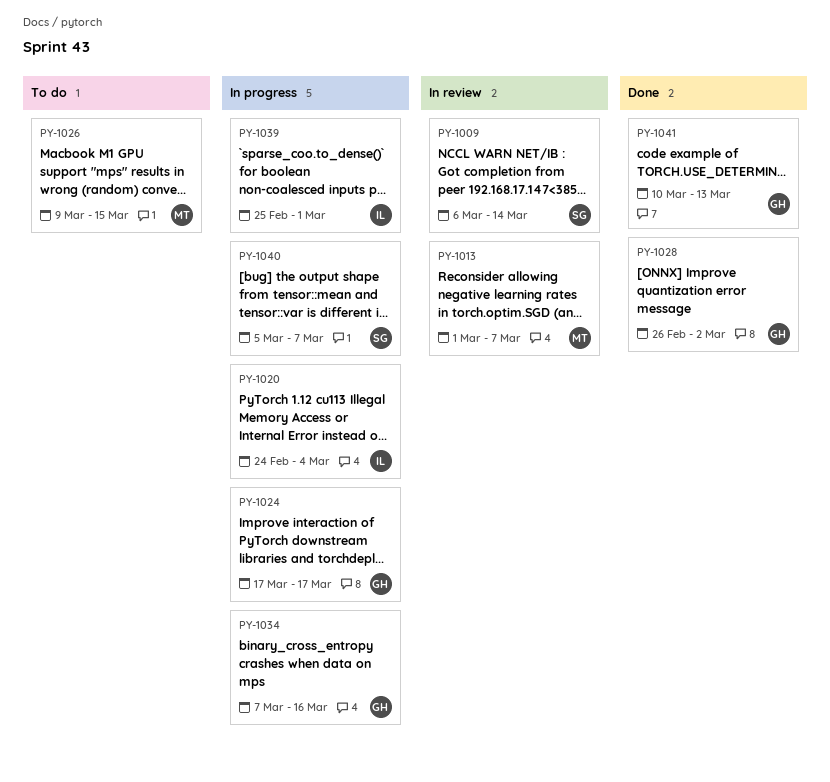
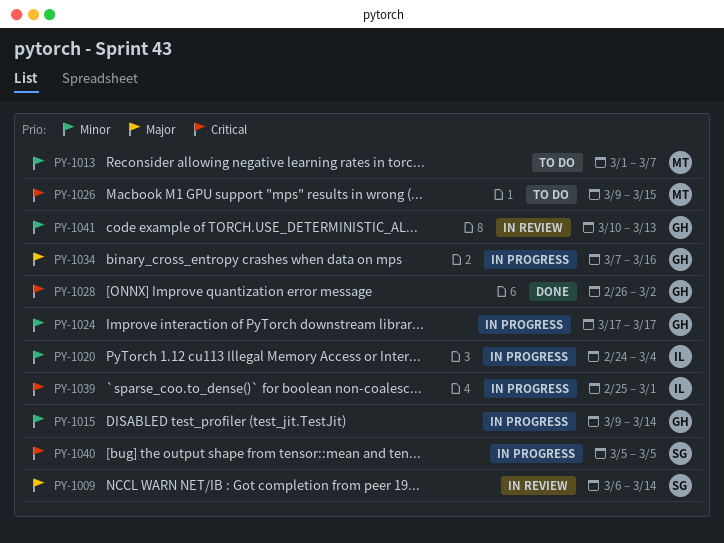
PY-1013, status: In review -> To do
PY-1015: none -> present
PY-1040, due: Mar 7 -> Mar 5
PY-1041, status: Done -> In review

